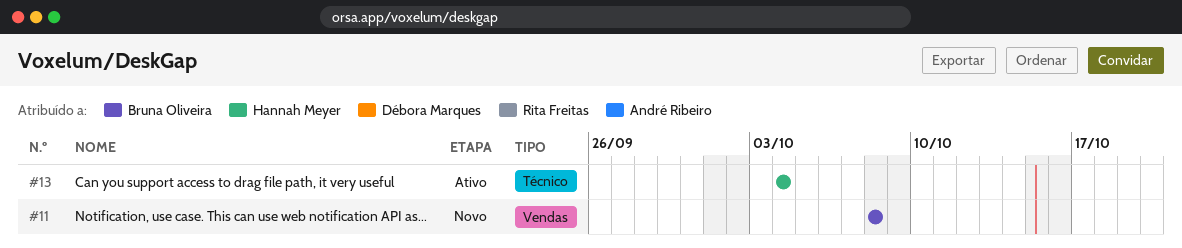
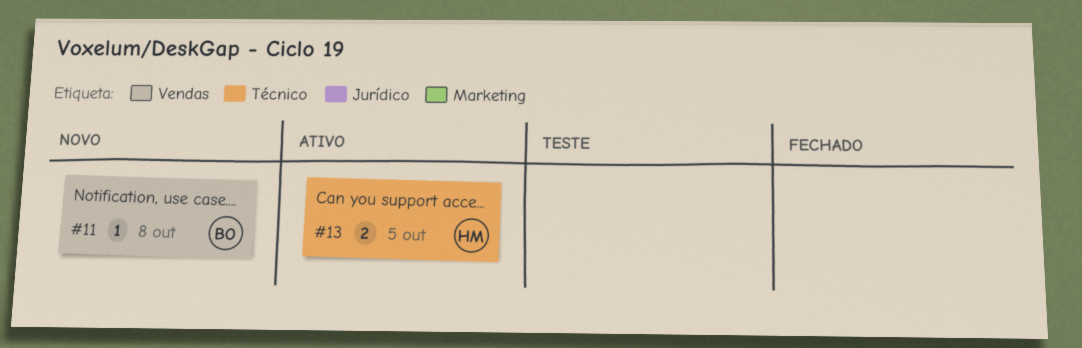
#13, due: Oct 4 -> Oct 5

